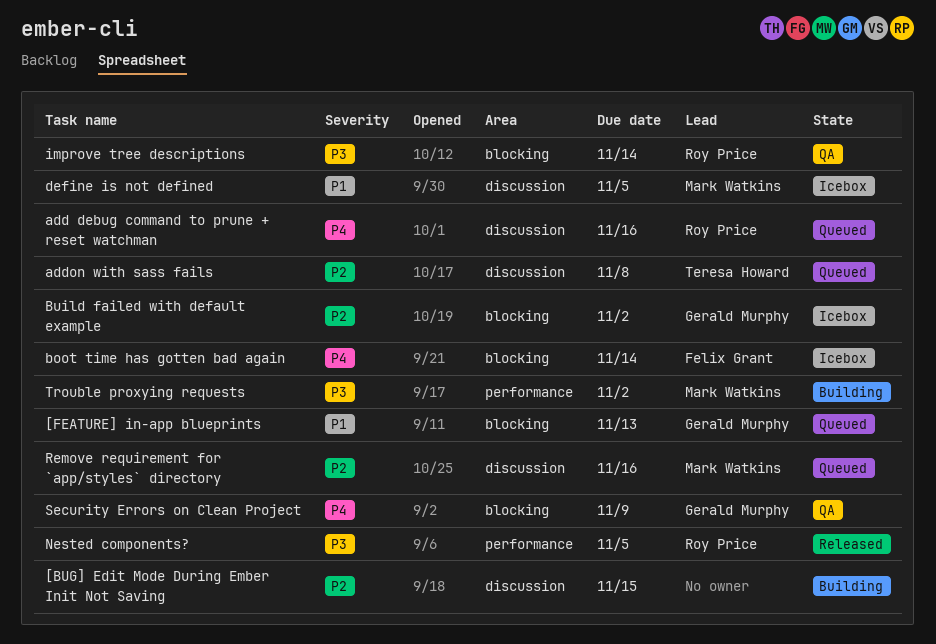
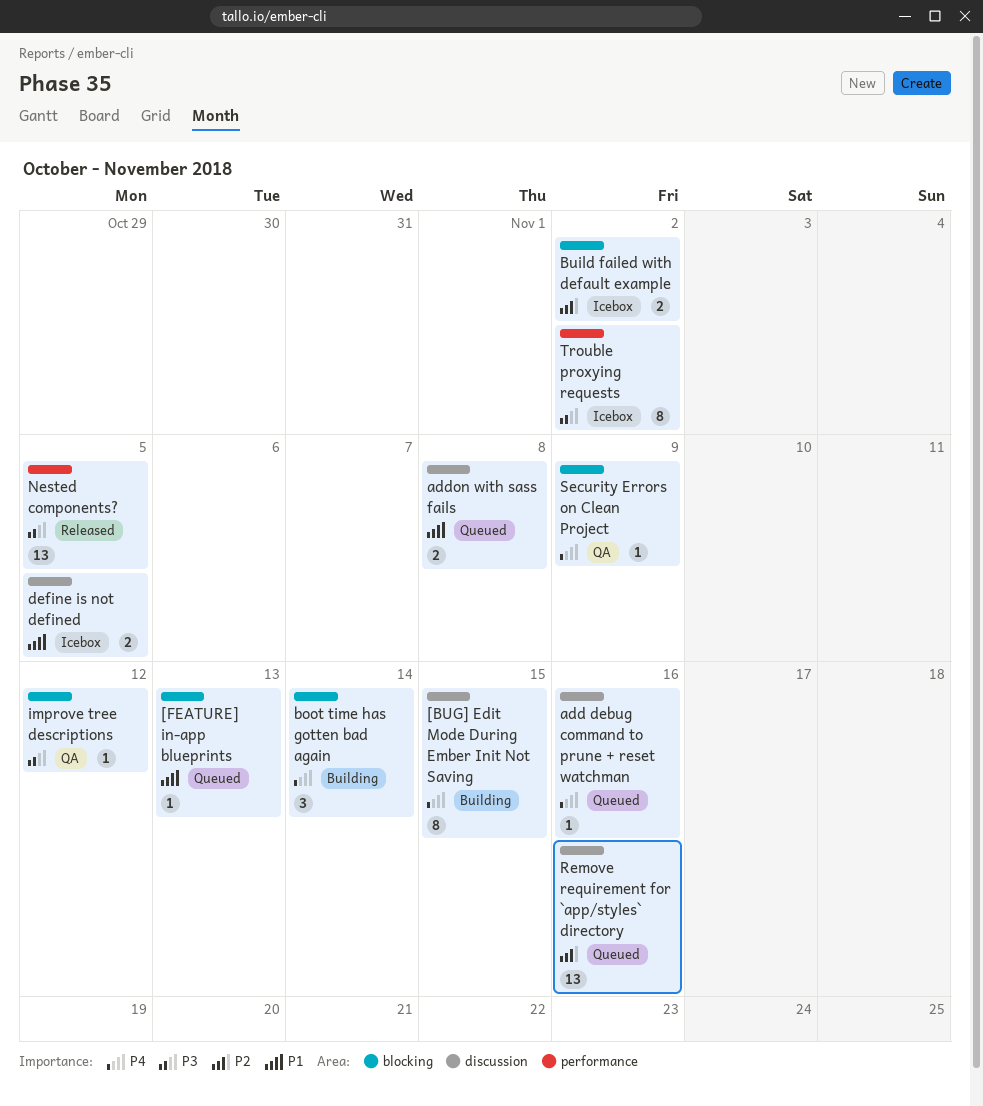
[BUG] Edit Mode During Ember Init Not Saving, priority: P2 -> P4
addon with sass fails, priority: P2 -> P1
boot time has gotten bad again, status: Icebox -> Building
improve tree descriptions, due: Nov 14 -> Nov 12
Trouble proxying requests, status: Building -> Icebox

